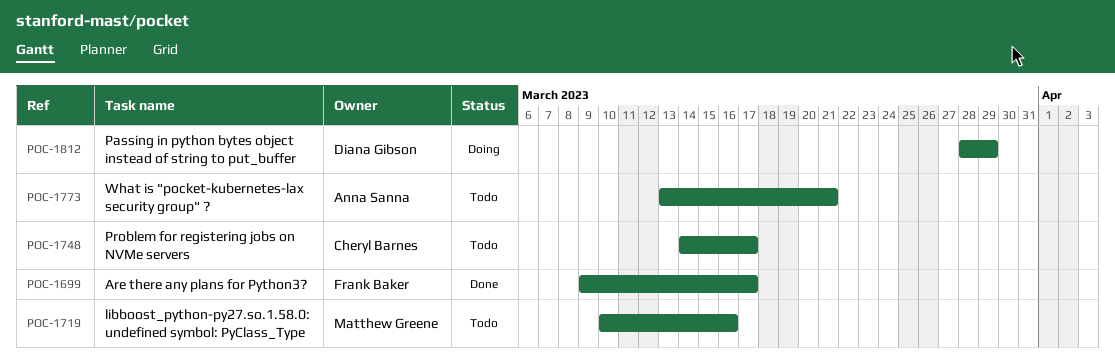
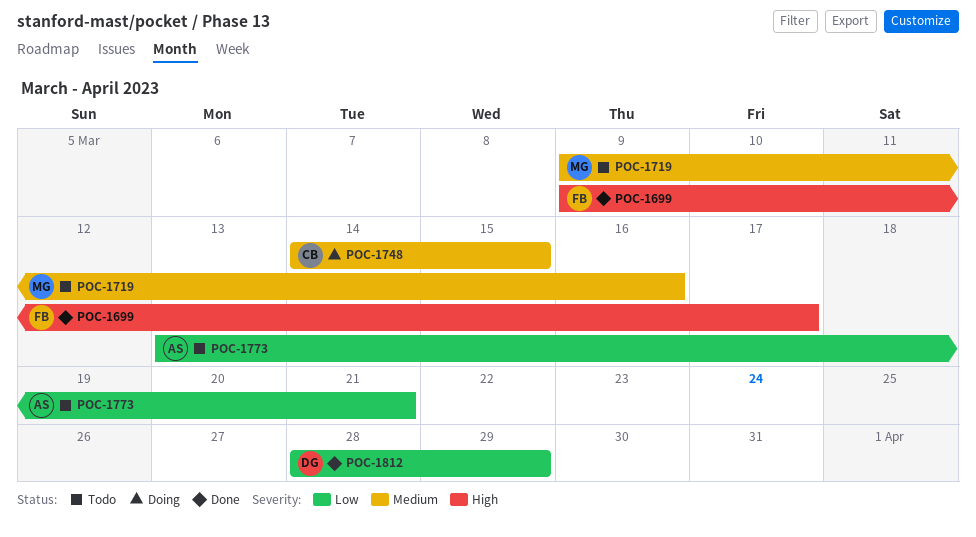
POC-1719, start: Mar 10 -> Mar 9
POC-1748, status: Todo -> Doing
POC-1748, due: Mar 17 -> Mar 15
POC-1812, status: Doing -> Done

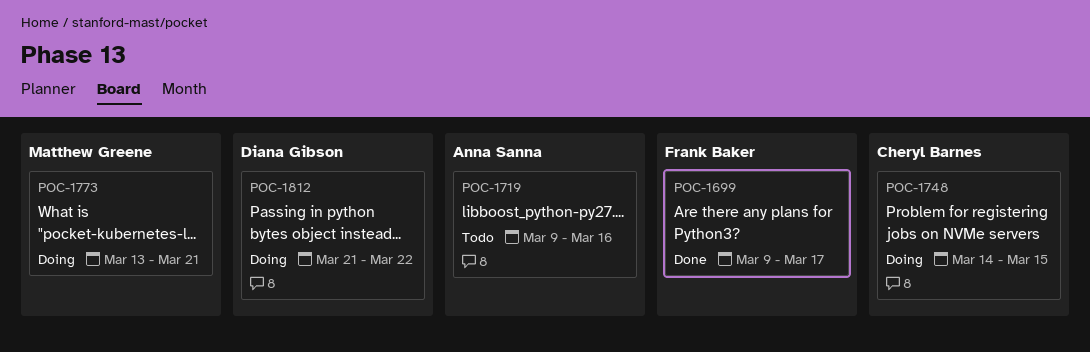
POC-1719, owner: Matthew Greene -> Anna Sanna
POC-1773, status: Todo -> Doing
POC-1773, owner: Anna Sanna -> Matthew Greene
POC-1812, status: Done -> Doing
POC-1812, start: Mar 28 -> Mar 21
POC-1812, due: Mar 29 -> Mar 22

